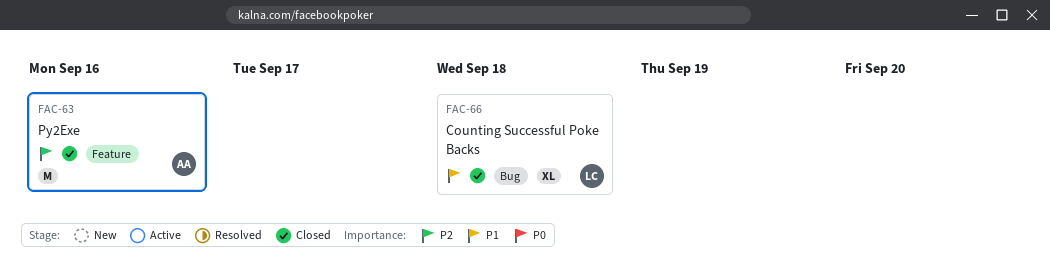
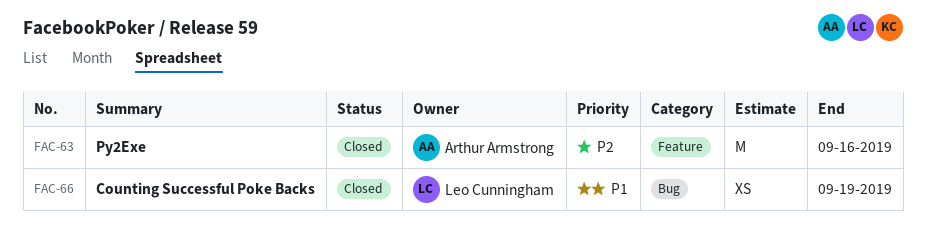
FAC-66, estimate: XL -> XS
FAC-66, due: Sep 18 -> Sep 19

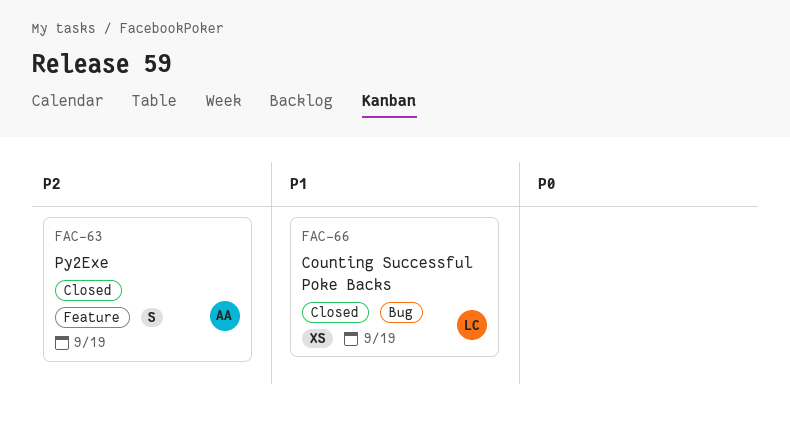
FAC-63, estimate: M -> S
FAC-63, due: Sep 16 -> Sep 19

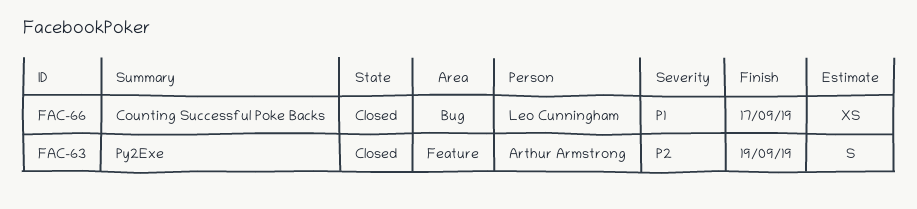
FAC-66, due: Sep 19 -> Sep 17

